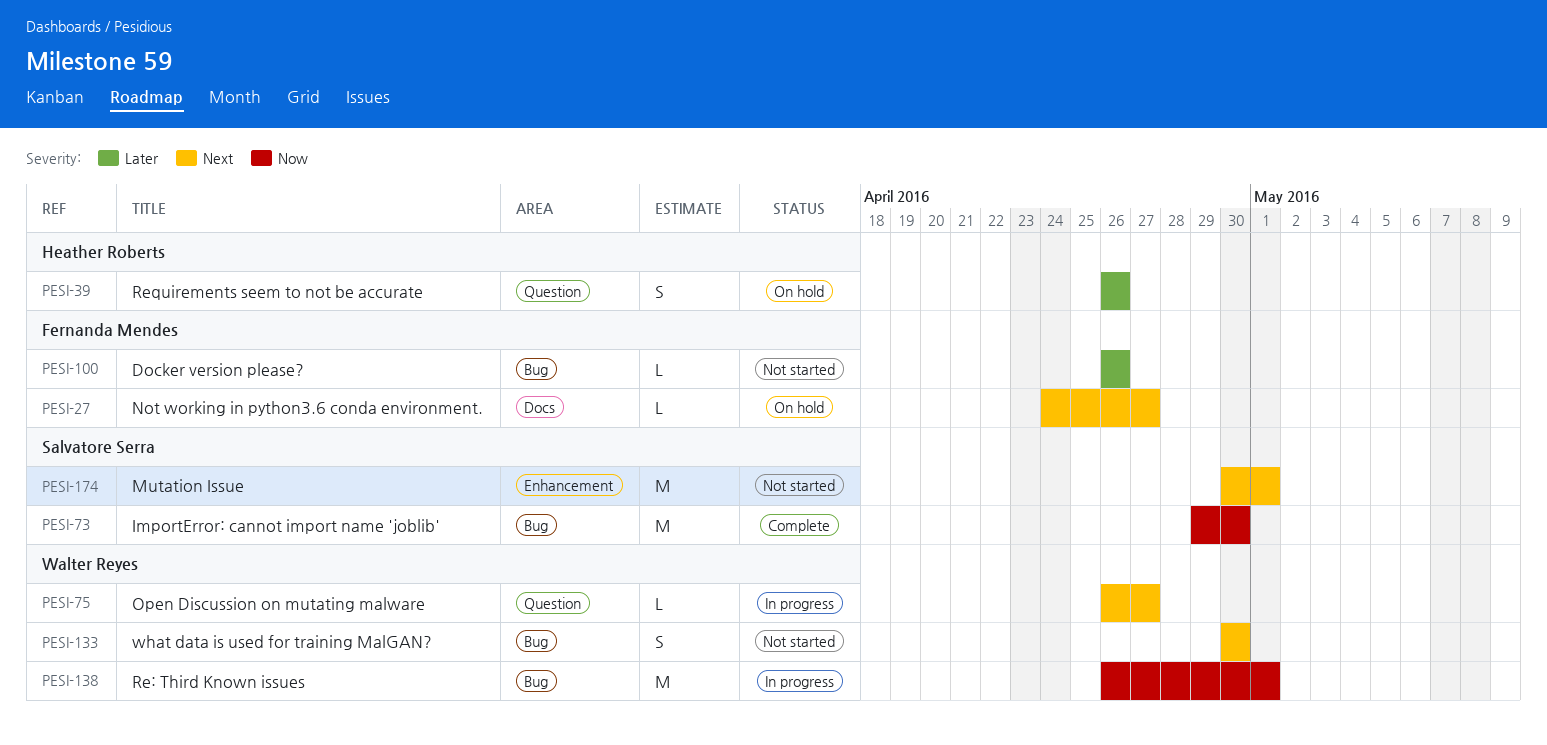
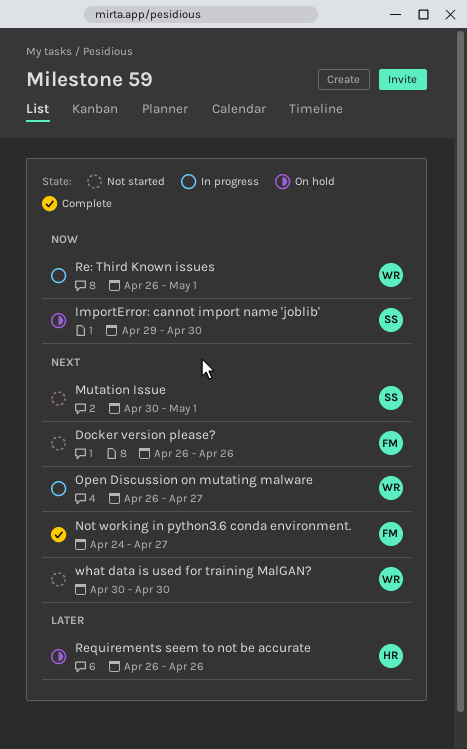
Docker version please?, priority: Later -> Next
ImportError: cannot import name 'joblib', status: Complete -> On hold
Not working in python3.6 conda environment., status: On hold -> Complete

